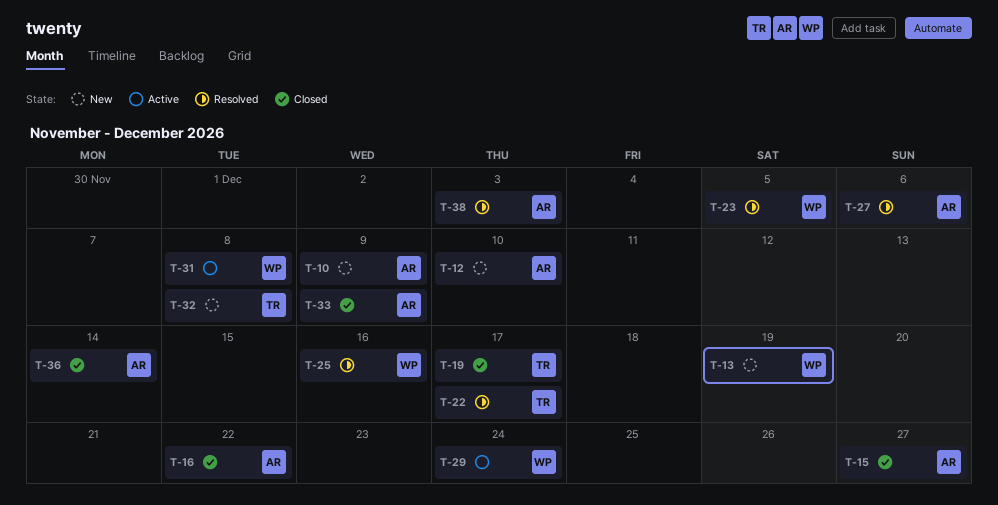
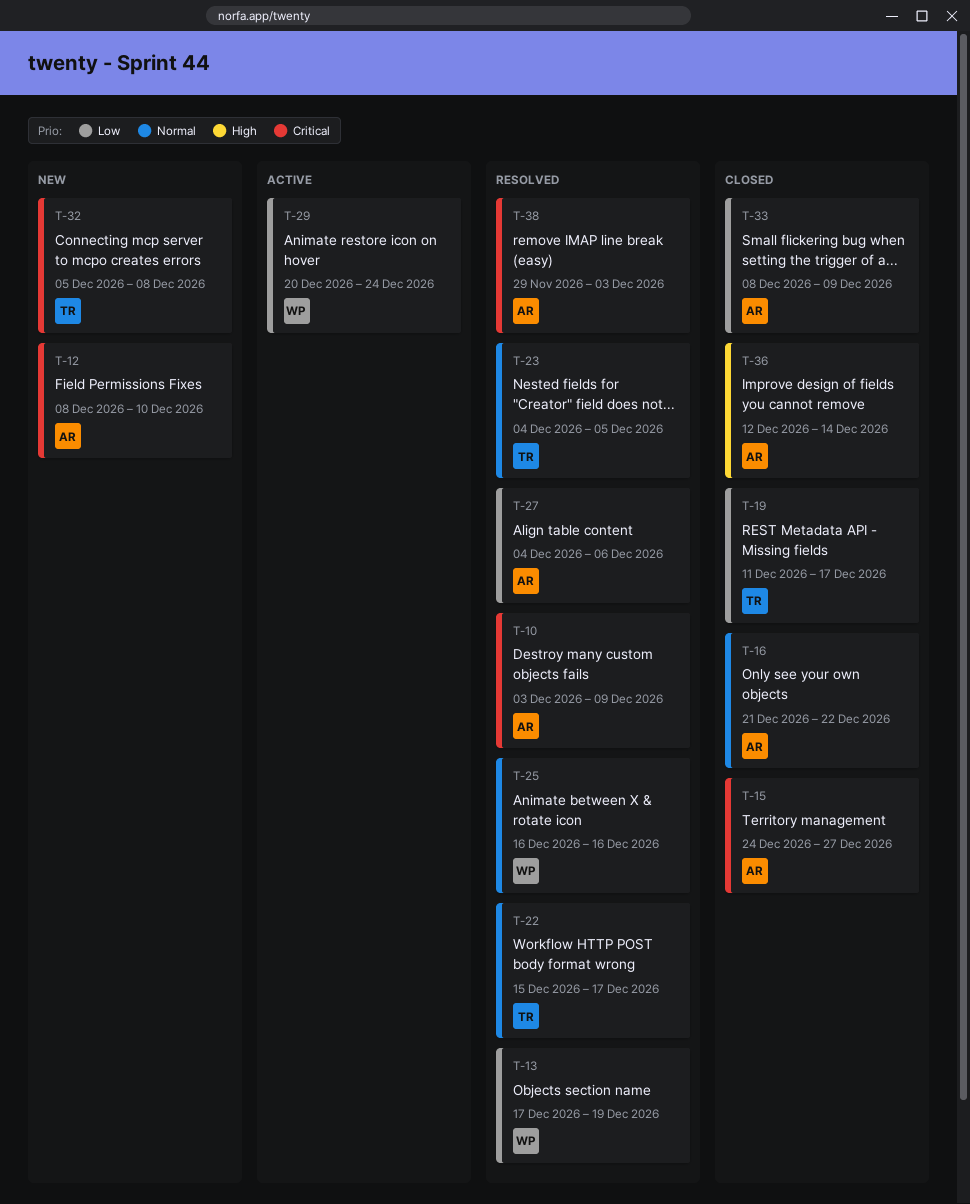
T-10, status: New -> Resolved
T-13, status: New -> Resolved
T-23, owner: WP -> TR
T-31: present -> none

